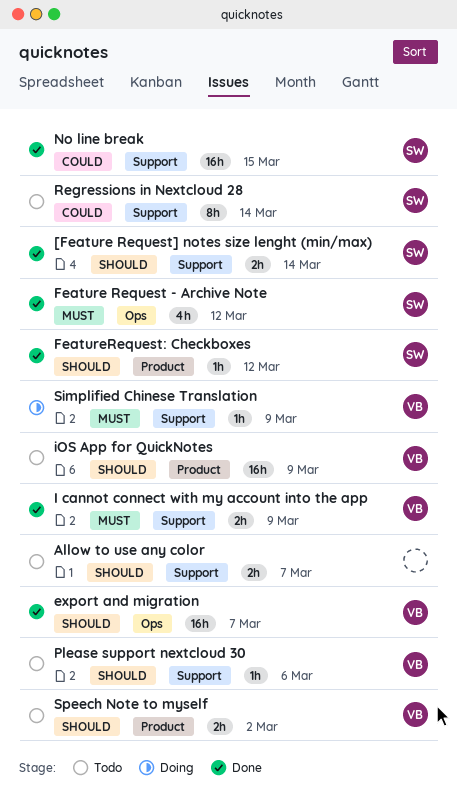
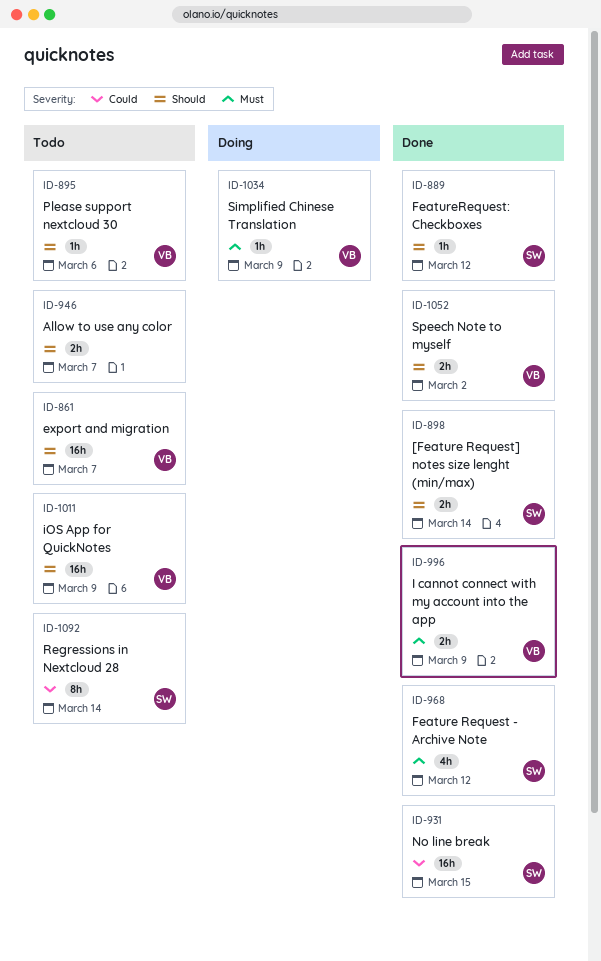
export and migration, status: Done -> Todo
Speech Note to myself, status: Todo -> Done

